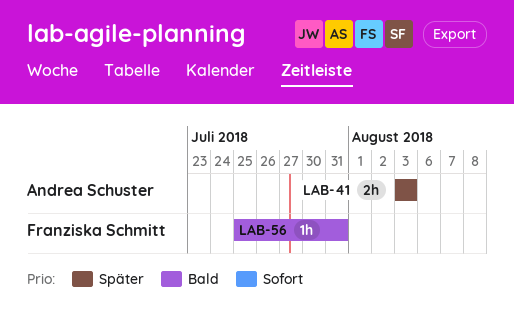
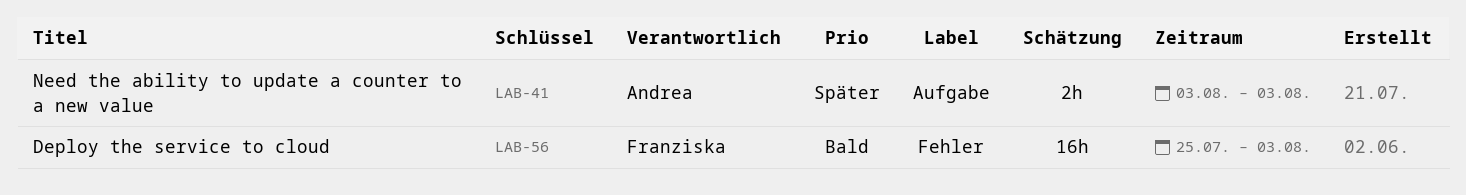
LAB-56, estimate: 1h -> 16h
LAB-56, due: Jul 31 -> Aug 3

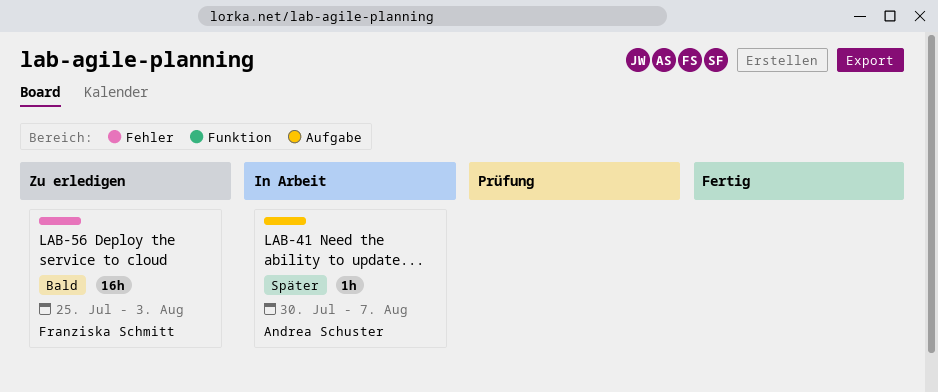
LAB-41, estimate: 2h -> 1h
LAB-41, start: Aug 3 -> Jul 30
LAB-41, due: Aug 3 -> Aug 7

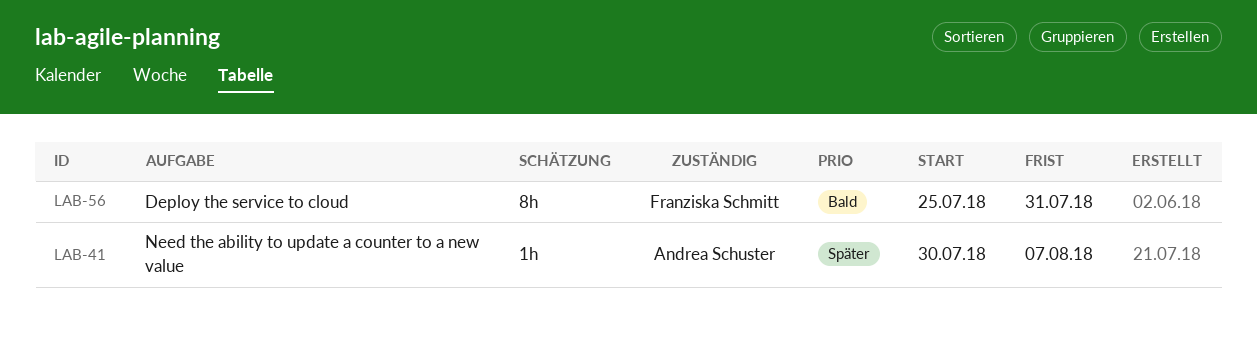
LAB-56, estimate: 16h -> 8h
LAB-56, due: Aug 3 -> Jul 31

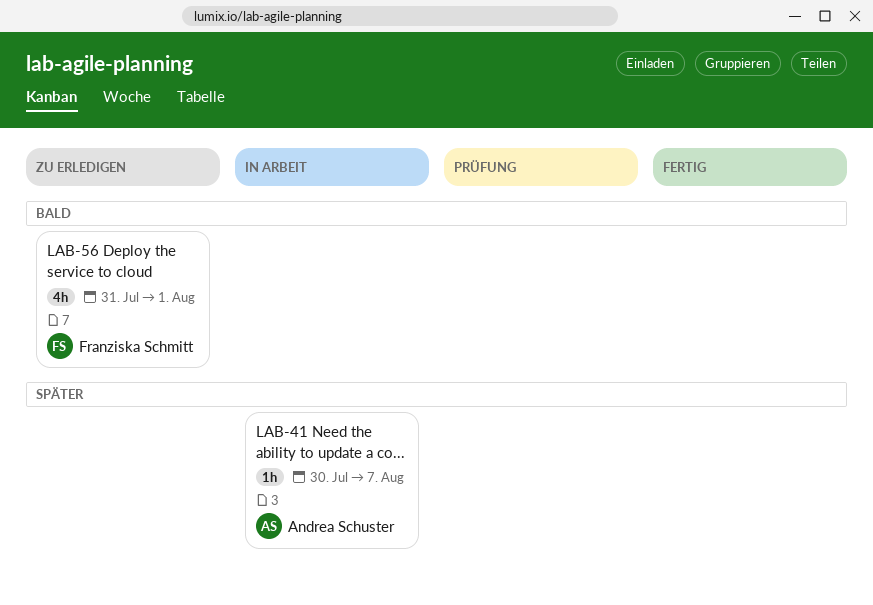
LAB-56, estimate: 8h -> 4h
LAB-56, start: Jul 25 -> Jul 31
LAB-56, due: Jul 31 -> Aug 1

